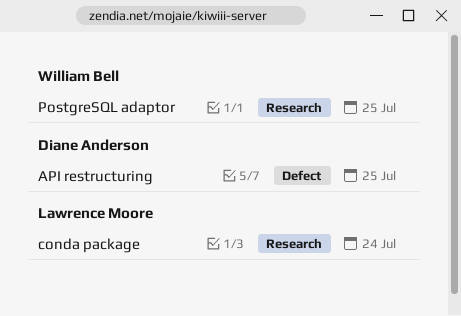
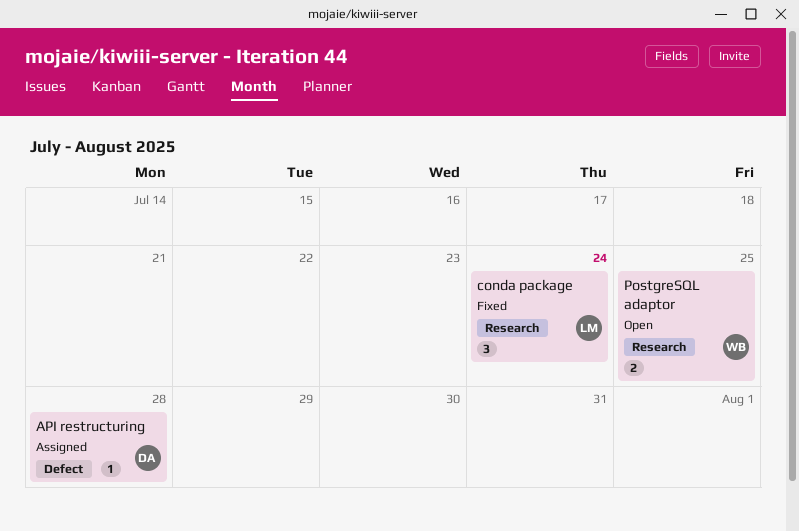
API restructuring, due: Jul 25 -> Jul 28

